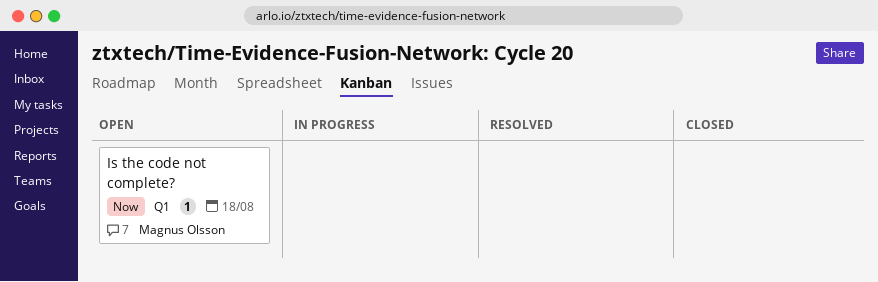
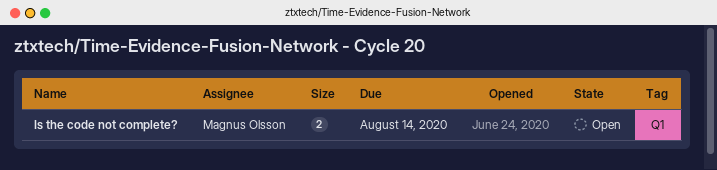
Is the code not complete?, estimate: 1 -> 2
Is the code not complete?, due: Aug 18 -> Aug 14

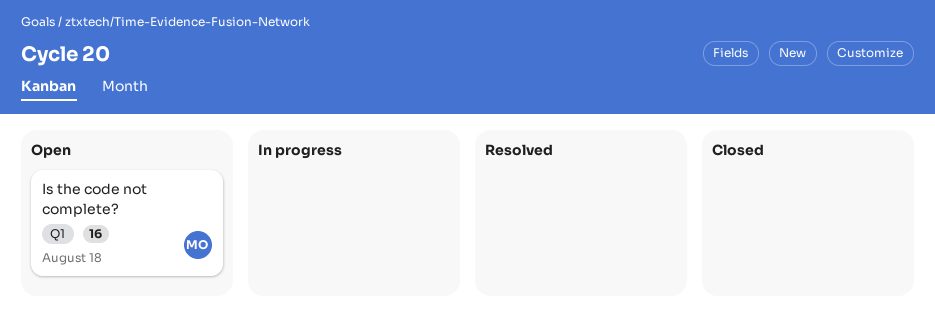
Is the code not complete?, estimate: 2 -> 16
Is the code not complete?, due: Aug 14 -> Aug 18

